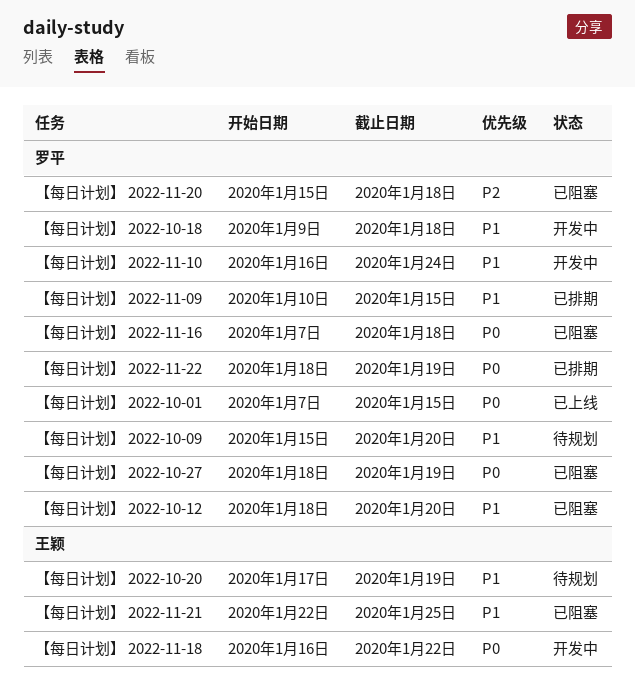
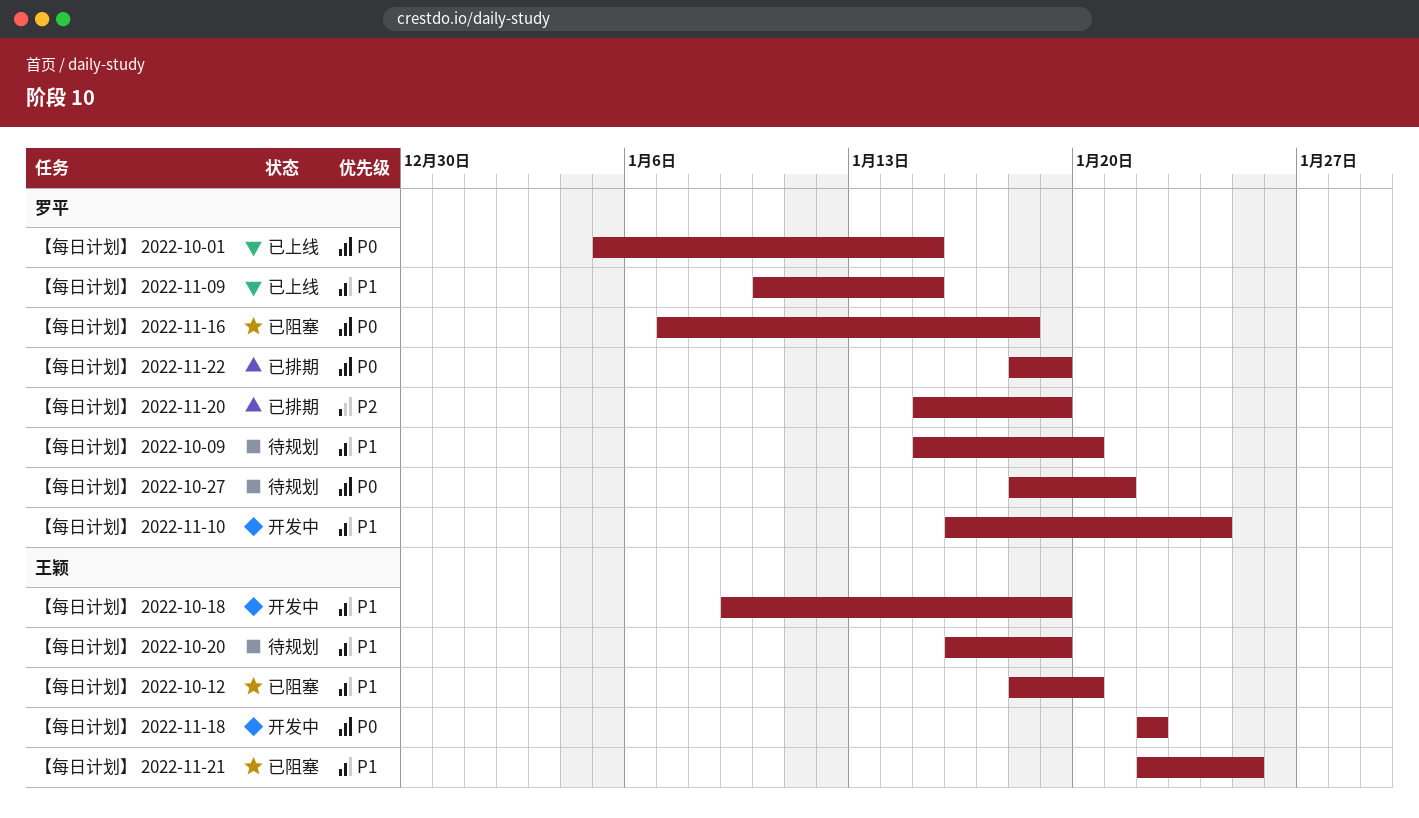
【每日计划】 2022-10-01, start: Jan 7 -> Jan 5
【每日计划】 2022-10-12, owner: 罗平 -> 王颖
【每日计划】 2022-10-18, owner: 罗平 -> 王颖
【每日计划】 2022-10-18, due: Jan 18 -> Jan 19
【每日计划】 2022-10-20, start: Jan 17 -> Jan 16
【每日计划】 2022-10-27, status: 已阻塞 -> 待规划
【每日计划】 2022-10-27, due: Jan 19 -> Jan 21
【每日计划】 2022-11-09, status: 已排期 -> 已上线
【每日计划】 2022-11-18, start: Jan 16 -> Jan 22
【每日计划】 2022-11-20, status: 已阻塞 -> 已排期
【每日计划】 2022-11-20, due: Jan 18 -> Jan 19

